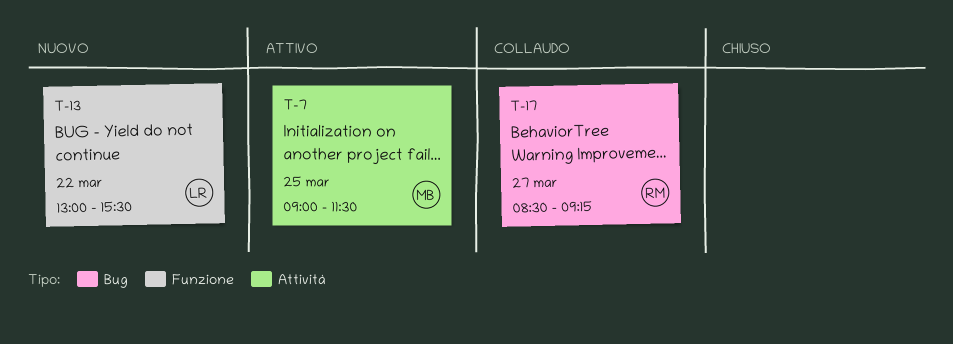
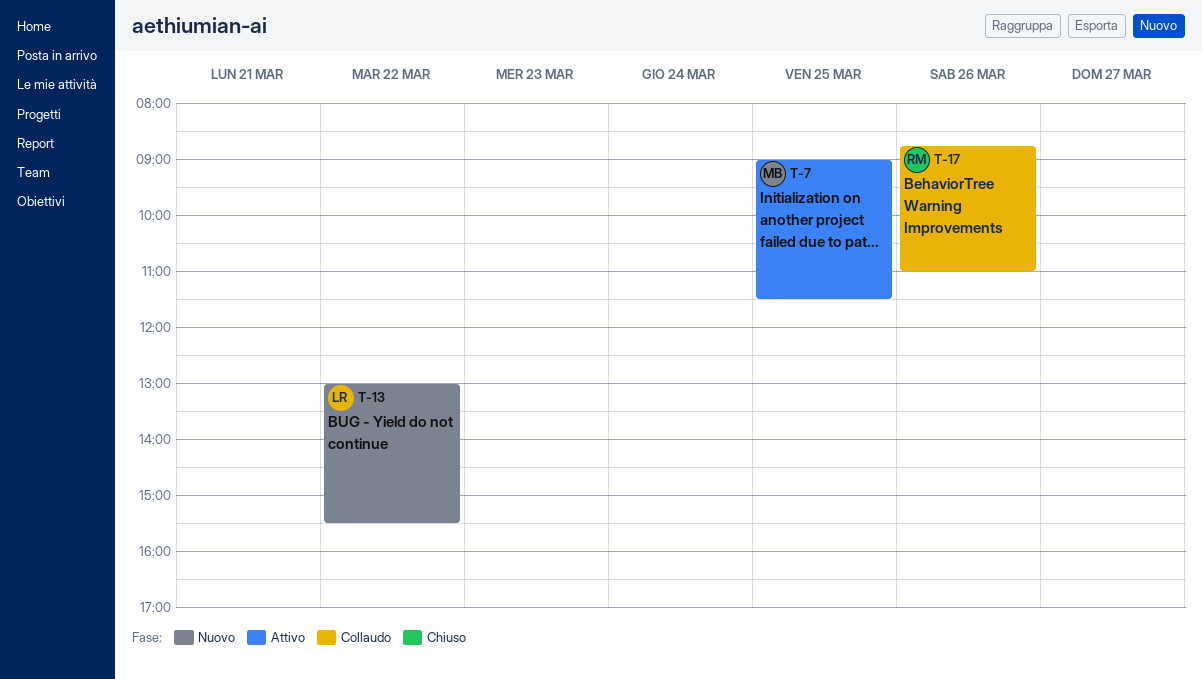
T-17, day: Mar 27 -> Mar 26
T-17, begins: 08:30 -> 08:45
T-17, ends: 09:15 -> 11:00

